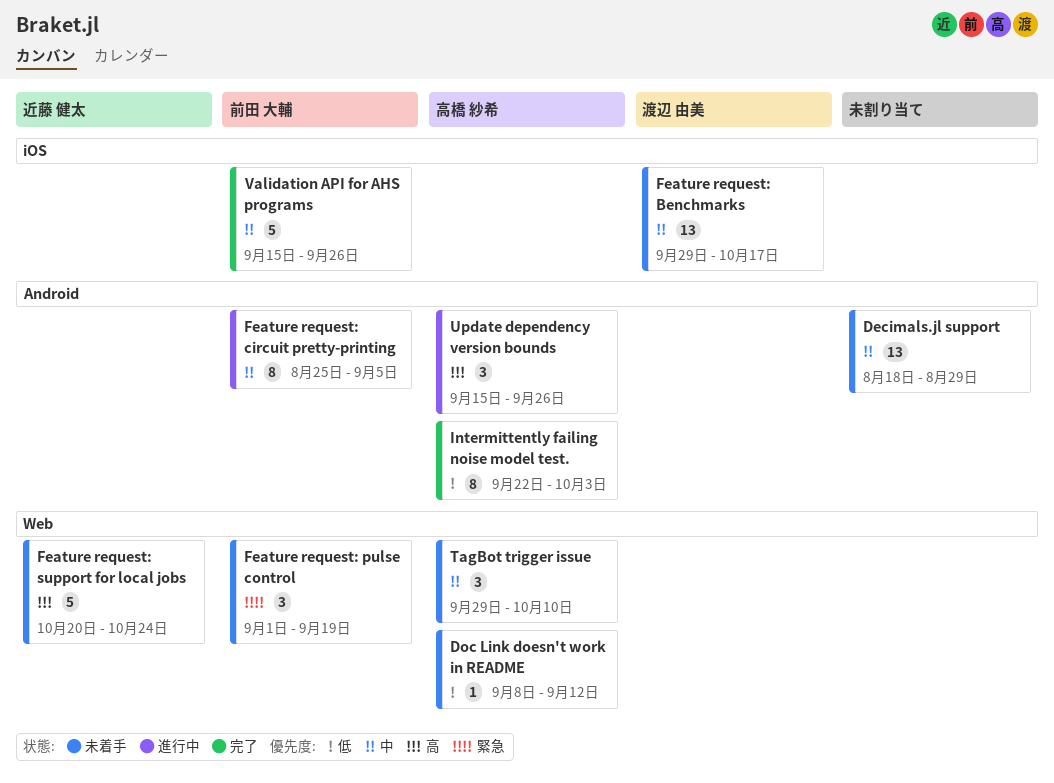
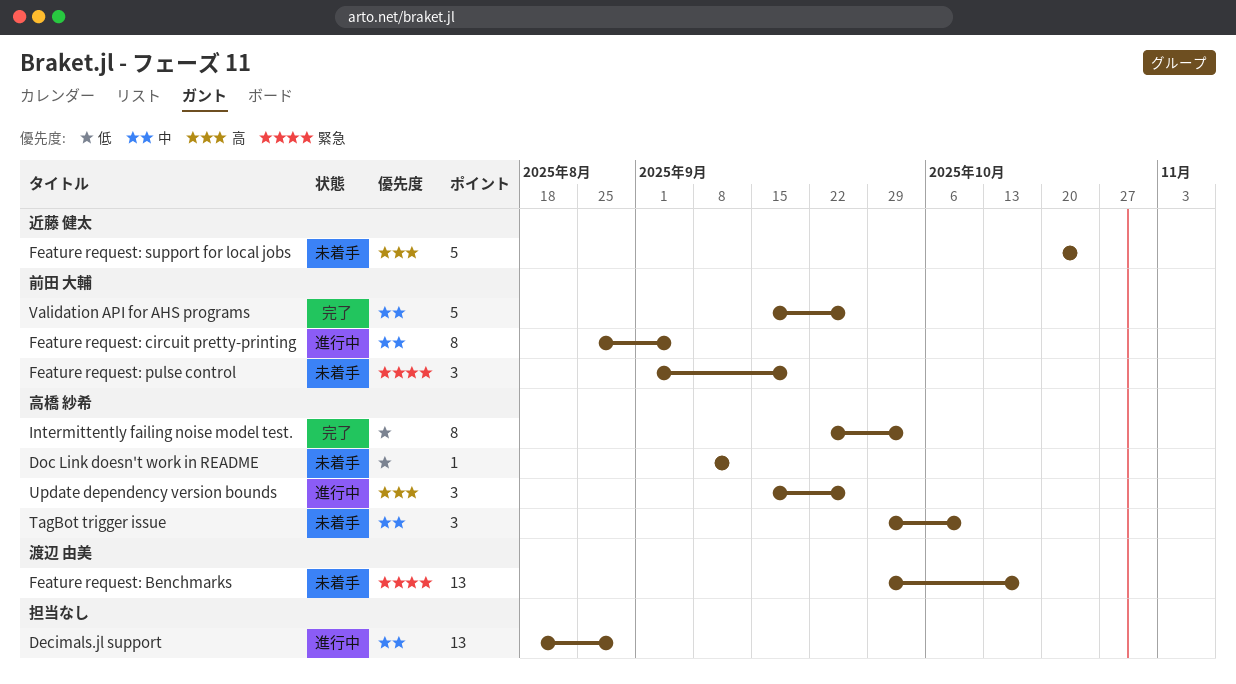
Decimals.jl support, status: 未着手 -> 進行中
Feature request: Benchmarks, priority: 中 -> 緊急

